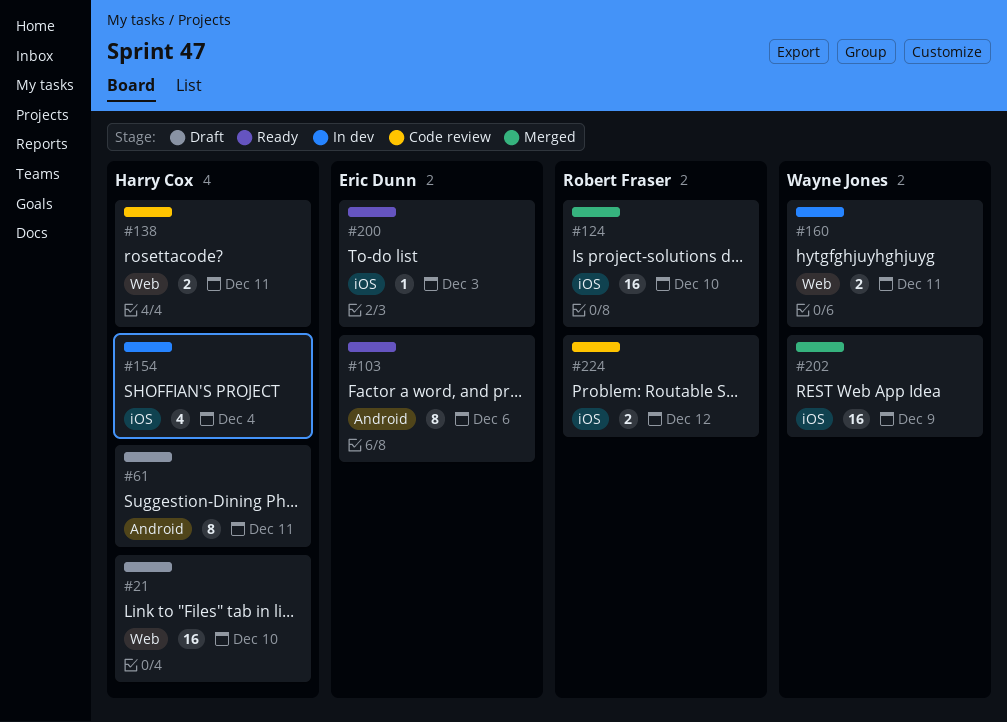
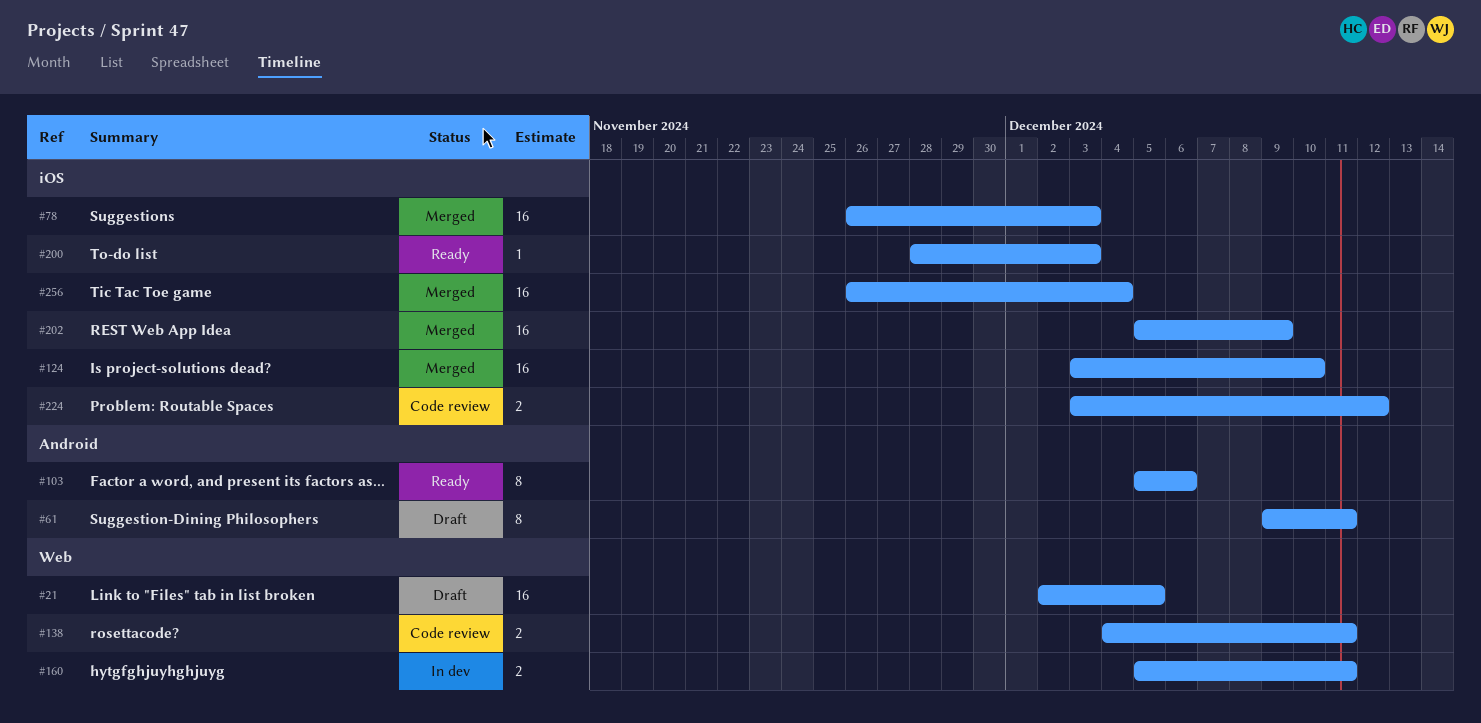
#21, due: Dec 10 -> Dec 5
#78: none -> present
#154: present -> none
#256: none -> present

